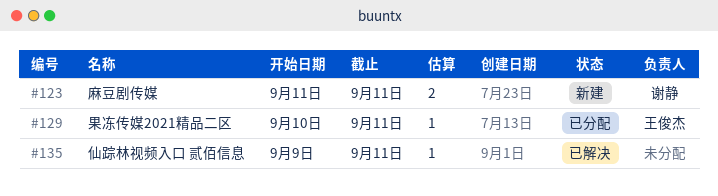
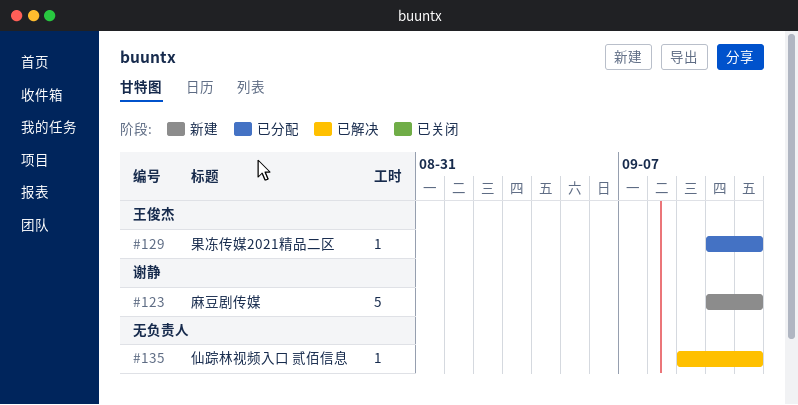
#123, estimate: 2 -> 5
#123, start: Sep 11 -> Sep 10

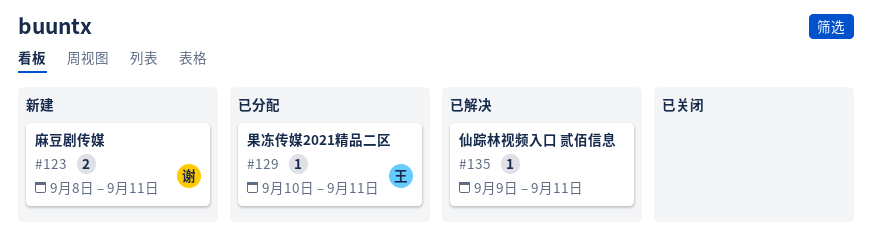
#123, estimate: 5 -> 2
#123, start: Sep 10 -> Sep 8

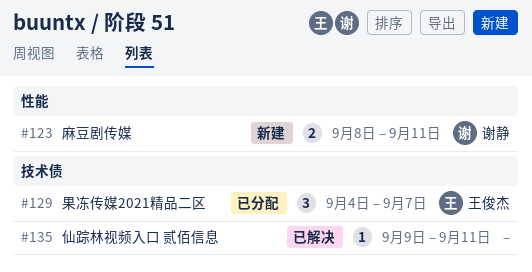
#129, estimate: 1 -> 3
#129, start: Sep 10 -> Sep 4
#129, due: Sep 11 -> Sep 7

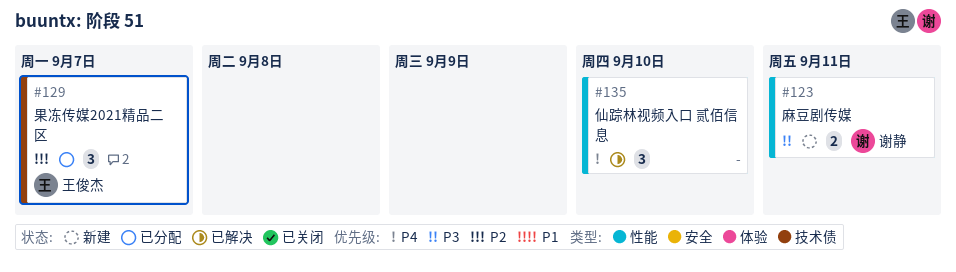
#135, label: 技术债 -> 性能
#135, estimate: 1 -> 3
#135, due: Sep 11 -> Sep 10

